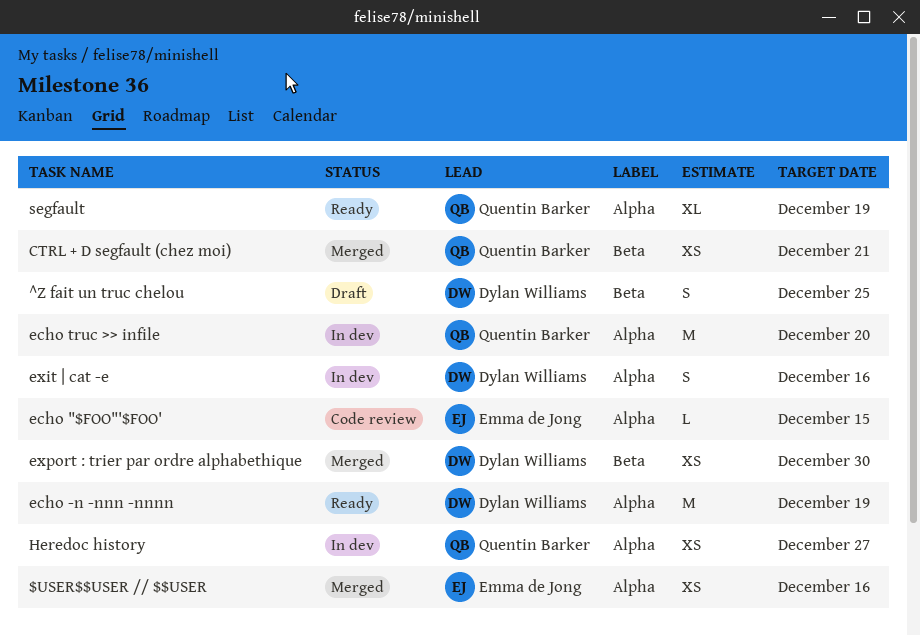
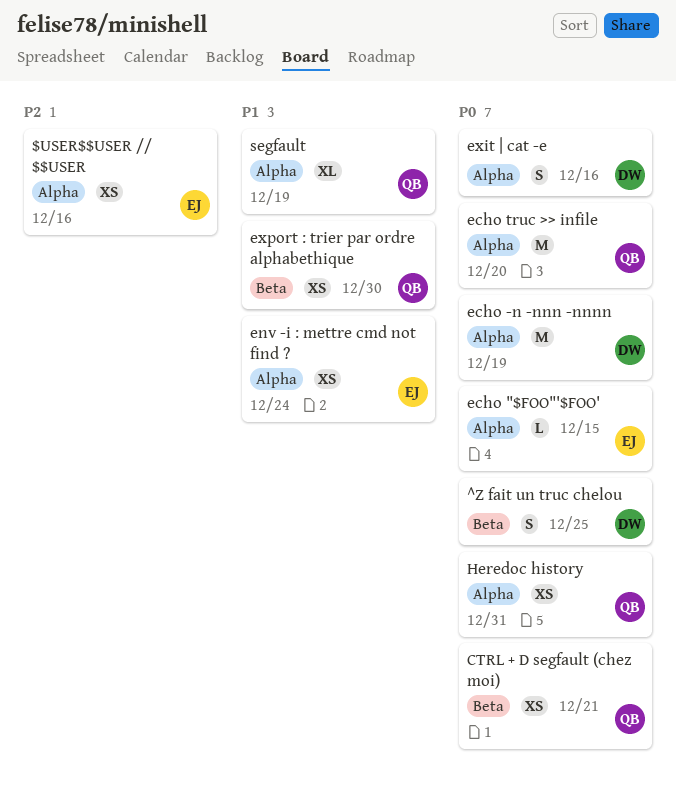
env -i : mettre cmd not find ?: none -> present
export : trier par ordre alphabethique, owner: Dylan Williams -> Quentin Barker
Heredoc history, due: Dec 27 -> Dec 31

